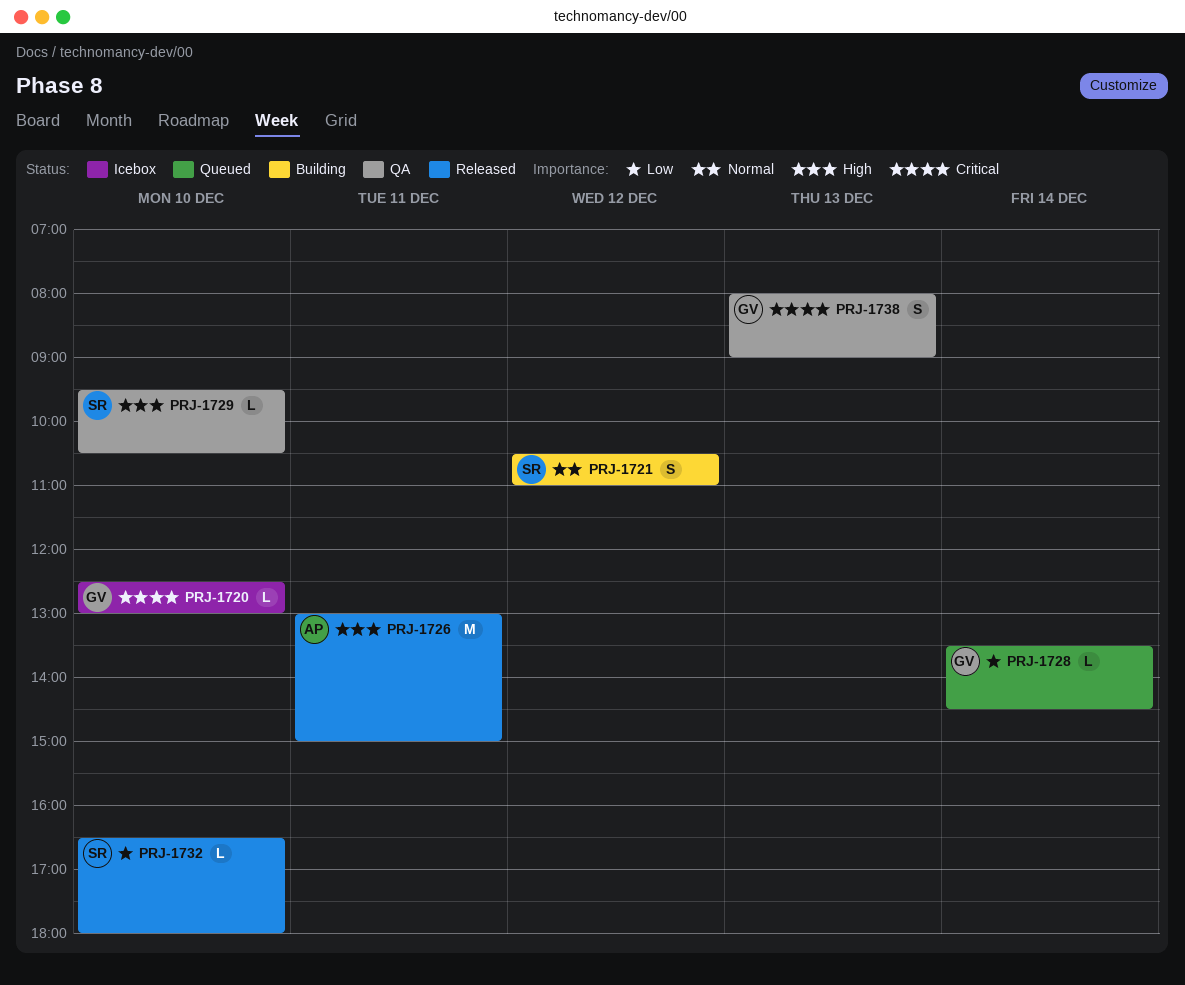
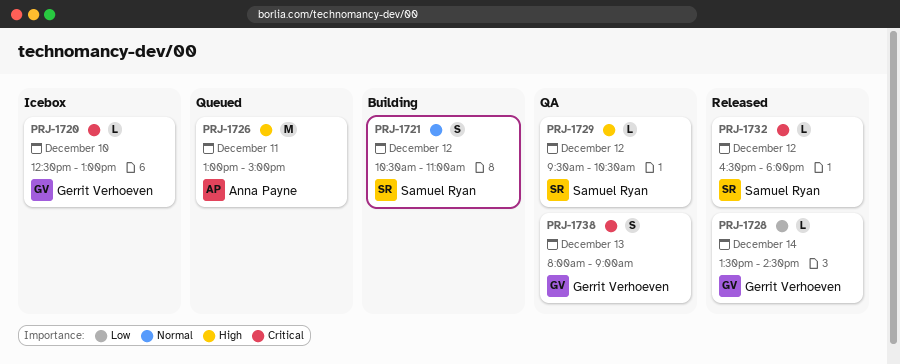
PRJ-1726, status: Released -> Queued
PRJ-1728, status: Queued -> Released
PRJ-1729, day: Dec 10 -> Dec 12
PRJ-1732, priority: Low -> Critical
PRJ-1732, day: Dec 10 -> Dec 12

